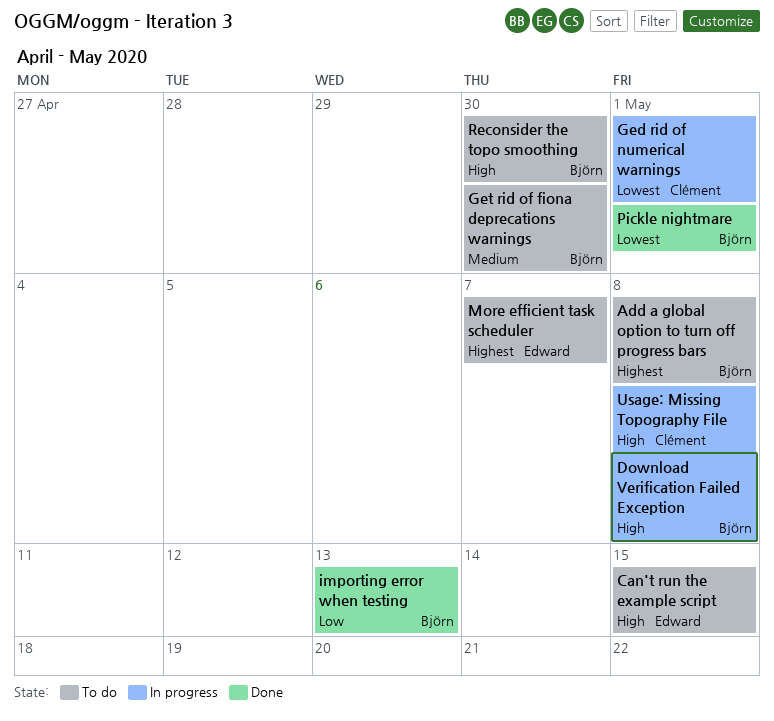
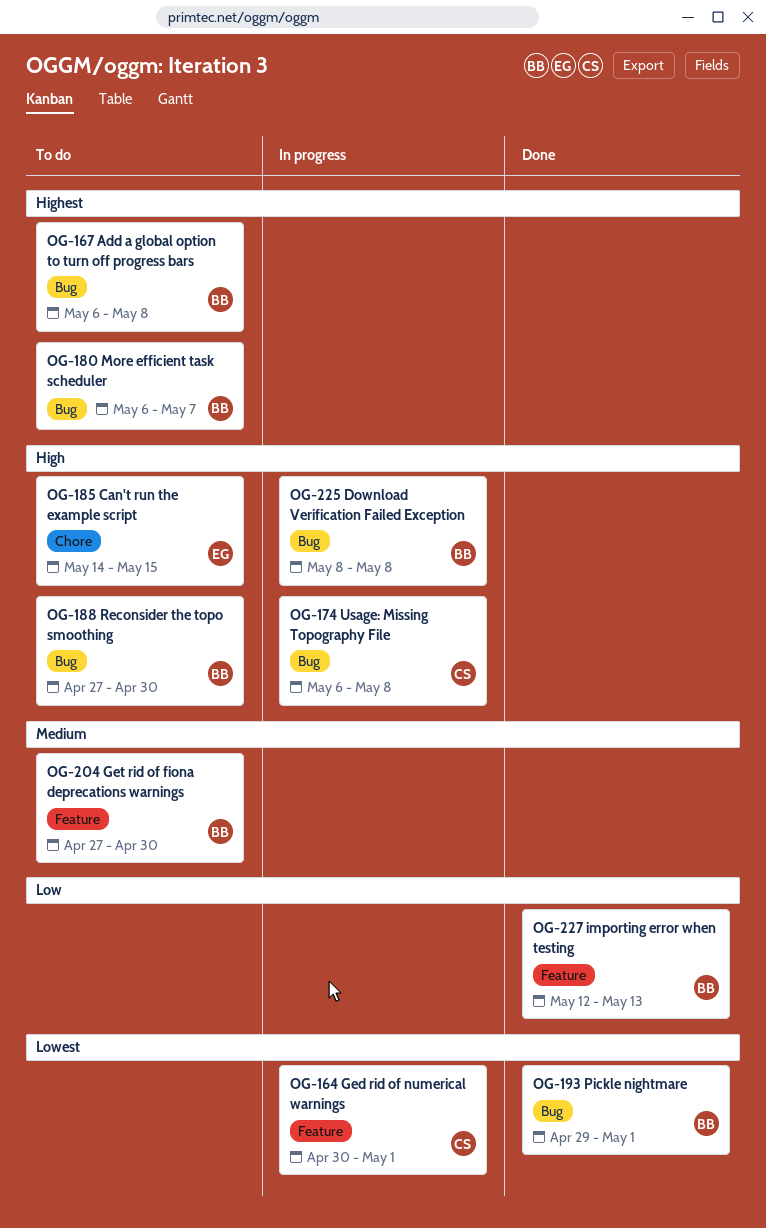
More efficient task scheduler, owner: Edward -> Björn

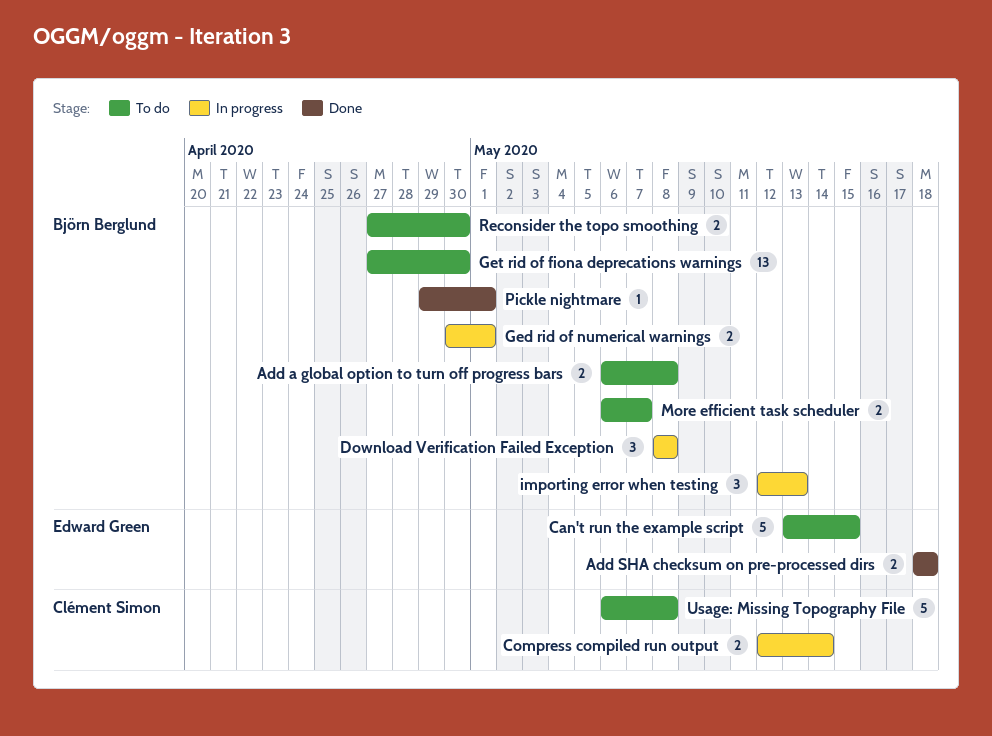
Add SHA checksum on pre-processed dirs: none -> present
Can't run the example script, start: May 14 -> May 13
Compress compiled run output: none -> present
Ged rid of numerical warnings, owner: Clément Simon -> Björn Berglund
importing error when testing, status: Done -> In progress
Usage: Missing Topography File, status: In progress -> To do

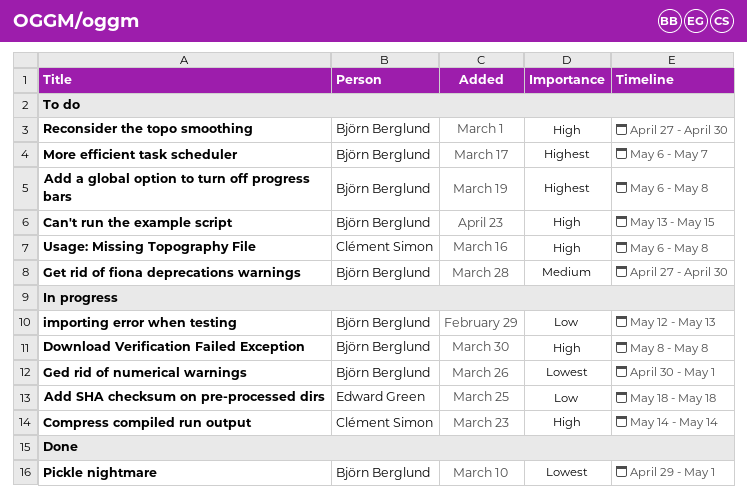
Add SHA checksum on pre-processed dirs, status: Done -> In progress
Can't run the example script, owner: Edward Green -> Björn Berglund
Compress compiled run output, start: May 12 -> May 14

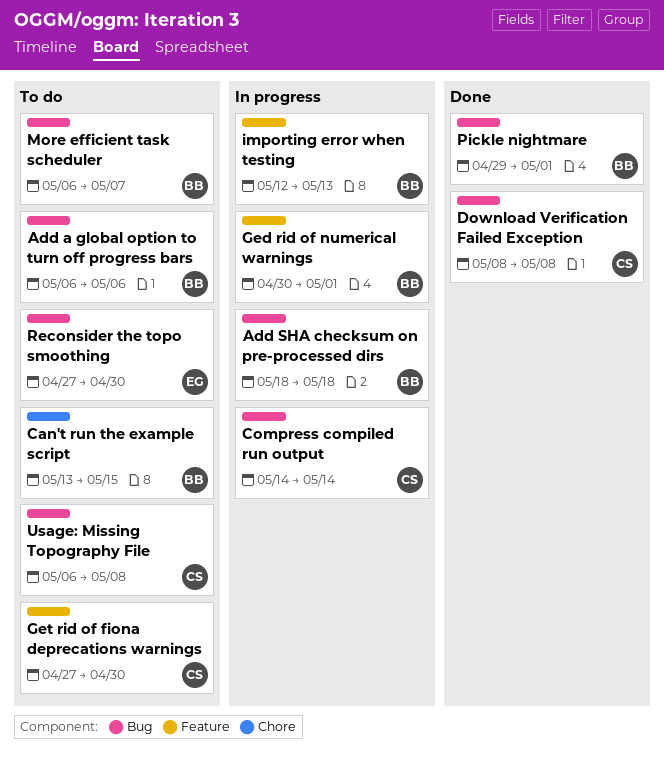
Add a global option to turn off progress bars, due: May 8 -> May 6
Add SHA checksum on pre-processed dirs, owner: Edward Green -> Björn Berglund
Download Verification Failed Exception, status: In progress -> Done
Download Verification Failed Exception, owner: Björn Berglund -> Clément Simon
Get rid of fiona deprecations warnings, owner: Björn Berglund -> Clément Simon
Reconsider the topo smoothing, owner: Björn Berglund -> Edward Green

